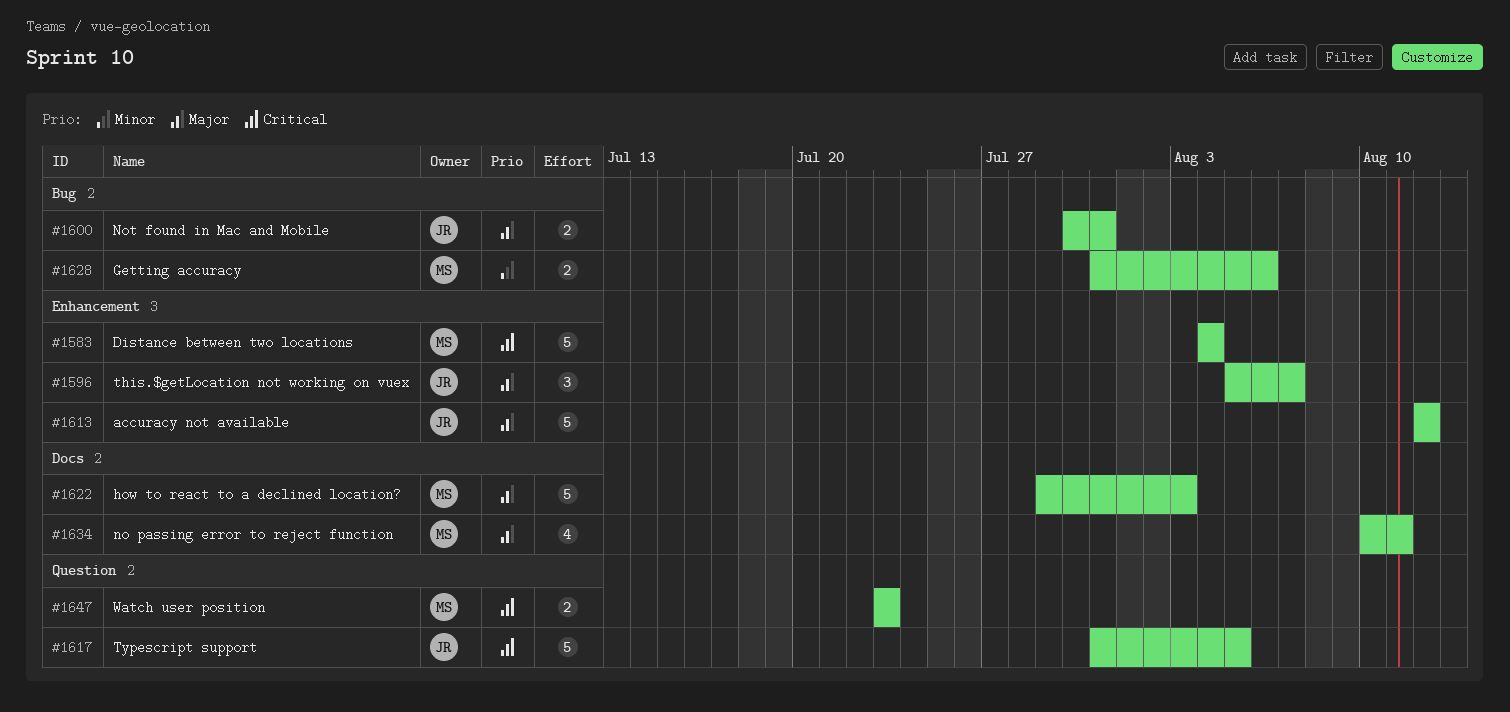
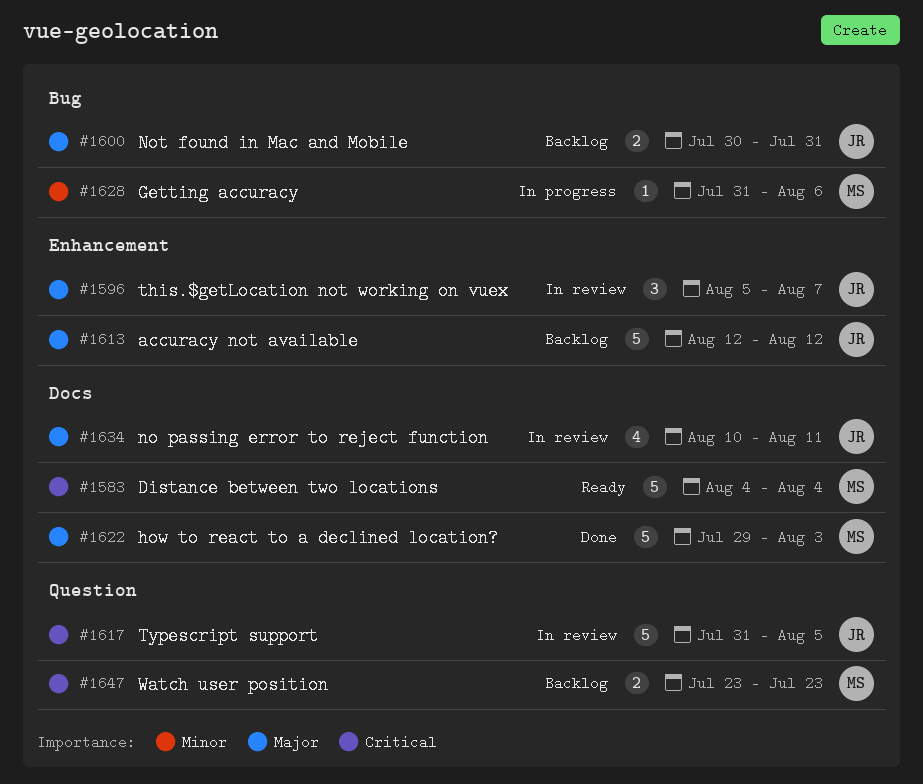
#1583, label: Enhancement -> Docs
#1628, estimate: 2 -> 1
#1634, owner: MS -> JR

